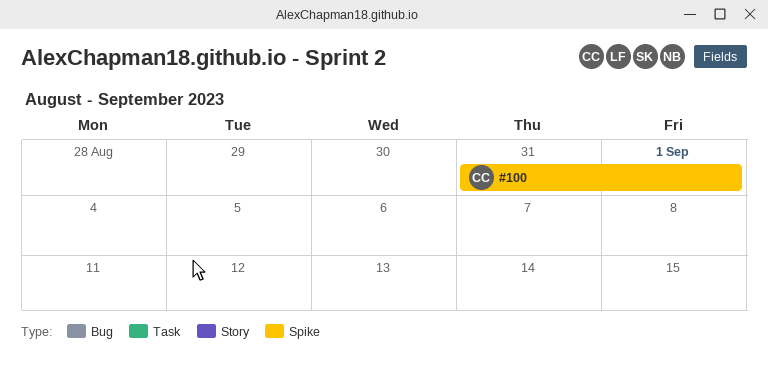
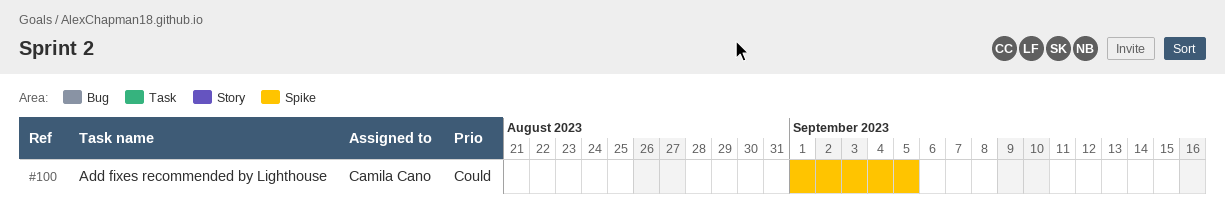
#100, start: Aug 31 -> Sep 1
#100, due: Sep 1 -> Sep 5

